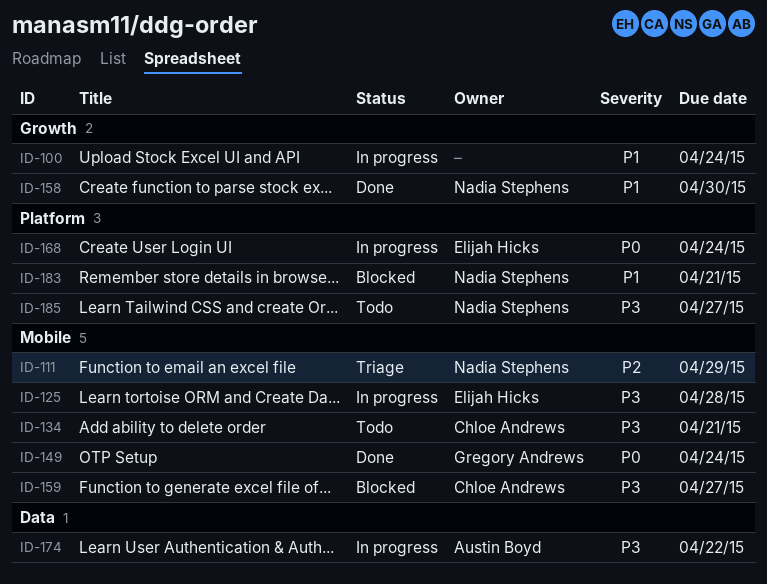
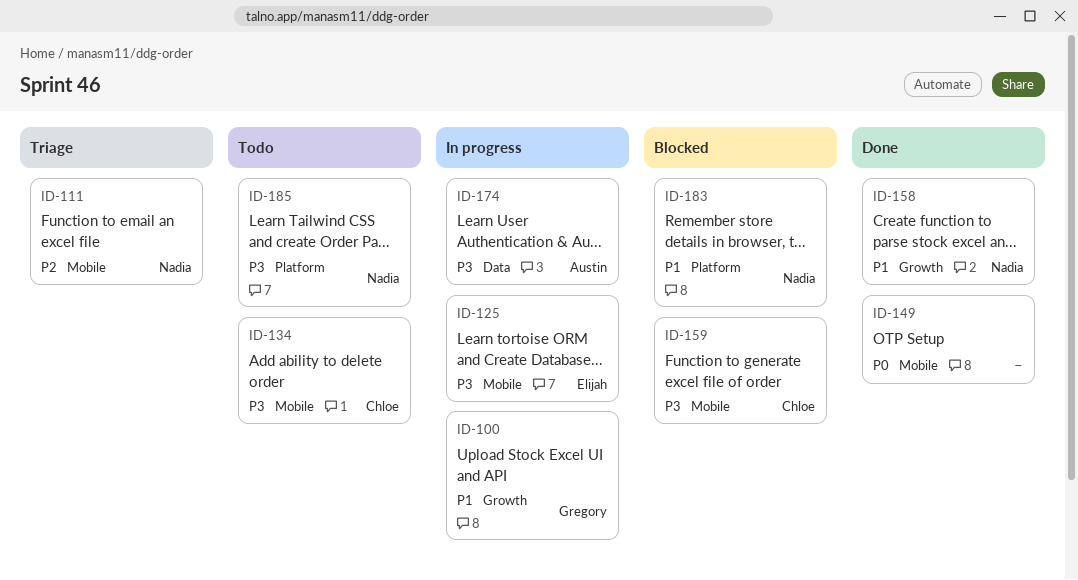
ID-100, owner: none -> Gregory Andrews
ID-149, owner: Gregory Andrews -> none
ID-168: present -> none

